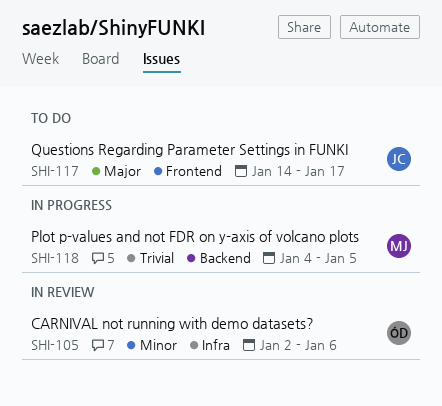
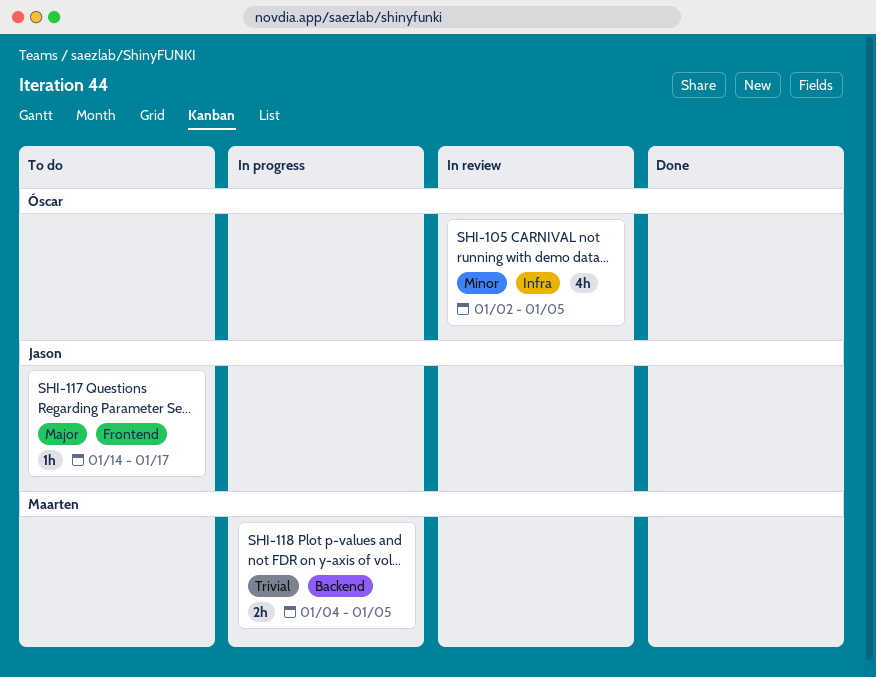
SHI-105, due: Jan 6 -> Jan 5

